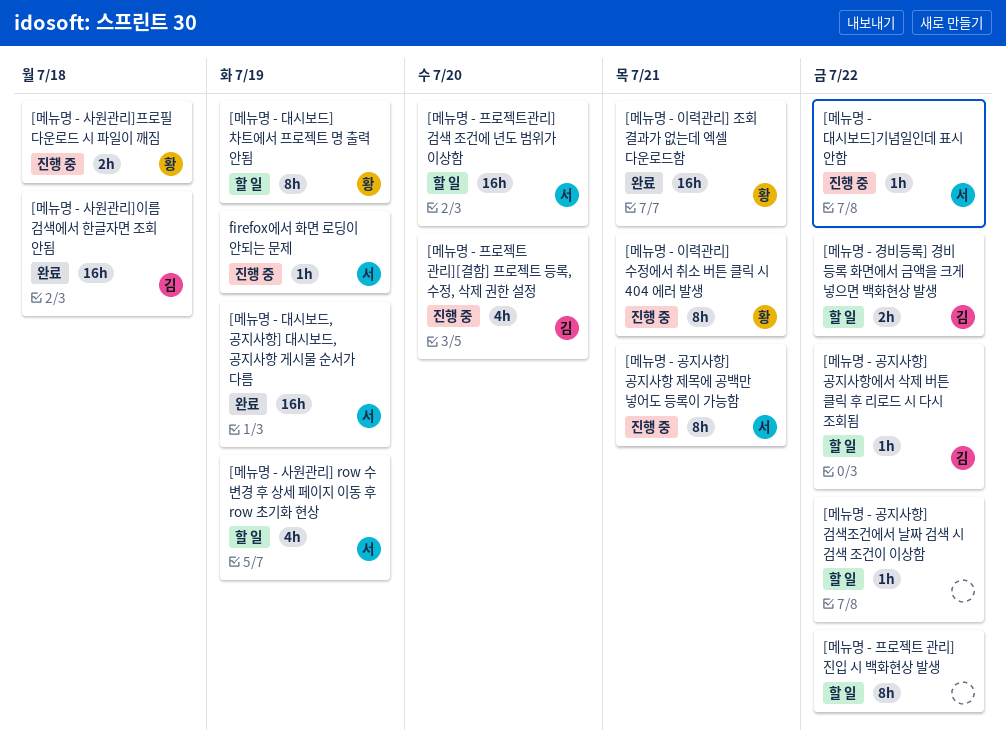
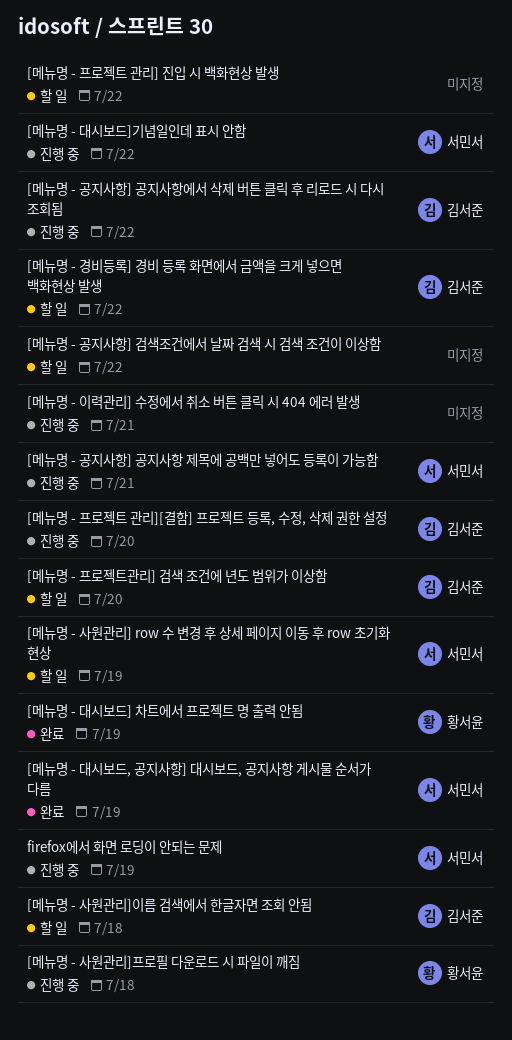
[메뉴명 - 공지사항] 공지사항에서 삭제 버튼 클릭 후 리로드 시 다시 조회됨, status: 할 일 -> 진행 중
[메뉴명 - 대시보드] 차트에서 프로젝트 명 출력 안됨, status: 할 일 -> 완료
[메뉴명 - 사원관리]이름 검색에서 한글자면 조회 안됨, status: 완료 -> 할 일
[메뉴명 - 이력관리] 수정에서 취소 버튼 클릭 시 404 에러 발생, owner: 황서윤 -> none
[메뉴명 - 이력관리] 조회 결과가 없는데 엑셀 다운로드함: present -> none
[메뉴명 - 프로젝트관리] 검색 조건에 년도 범위가 이상함, owner: 서민서 -> 김서준

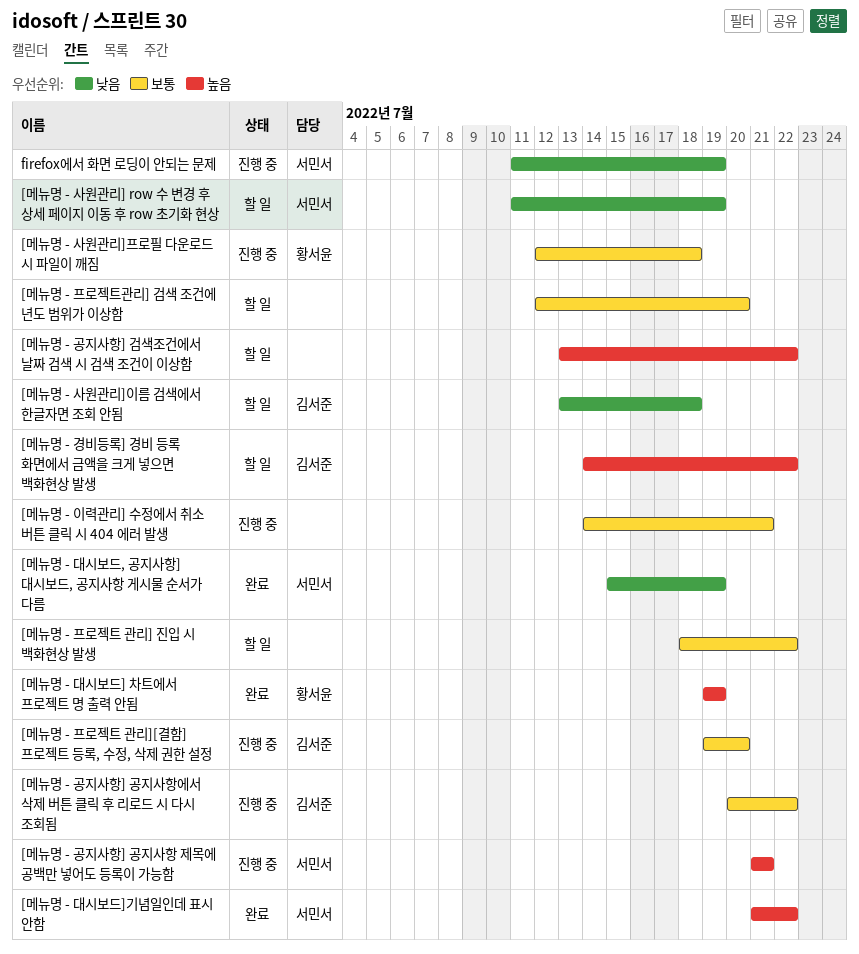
[메뉴명 - 대시보드]기념일인데 표시 안함, status: 진행 중 -> 완료
[메뉴명 - 프로젝트관리] 검색 조건에 년도 범위가 이상함, owner: 김서준 -> none

